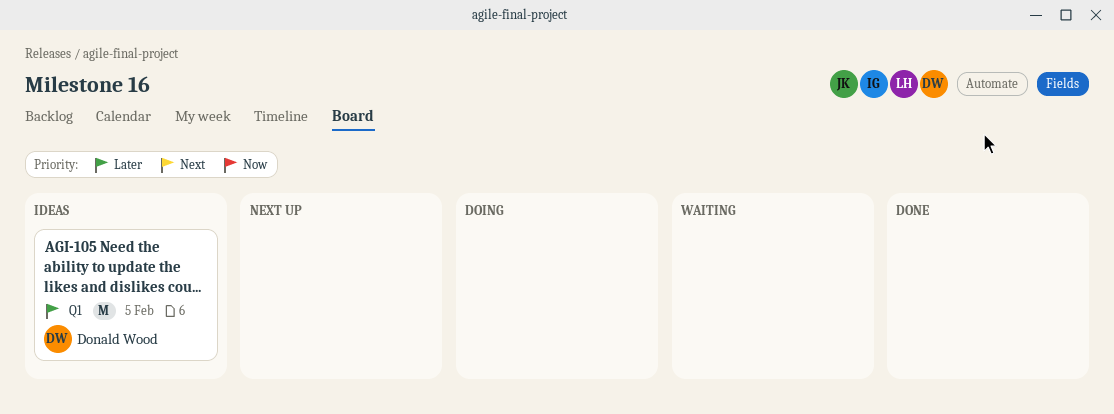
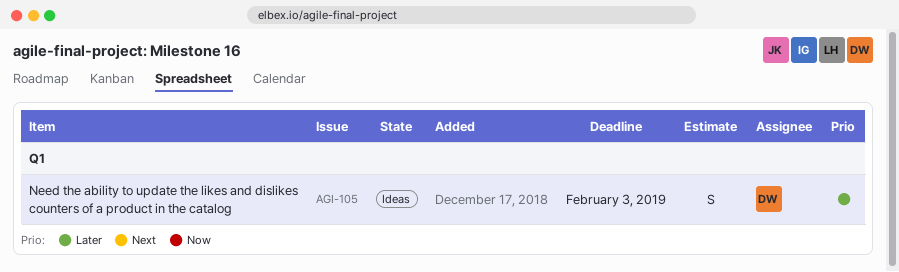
AGI-105, estimate: M -> S
AGI-105, due: Feb 5 -> Feb 3

